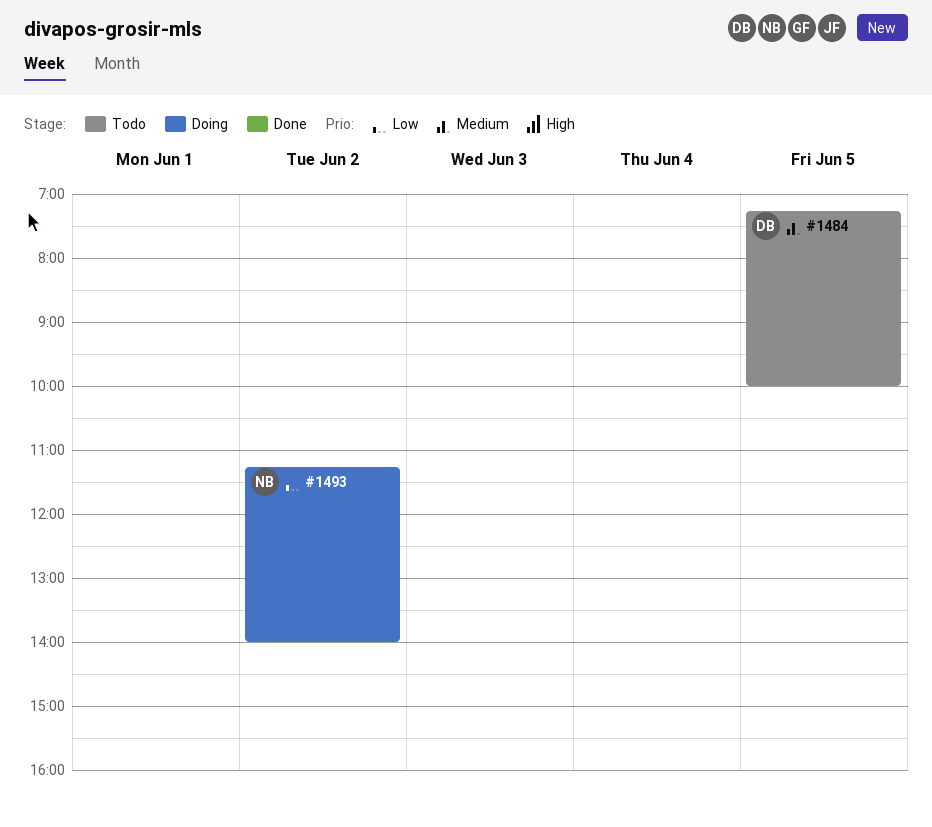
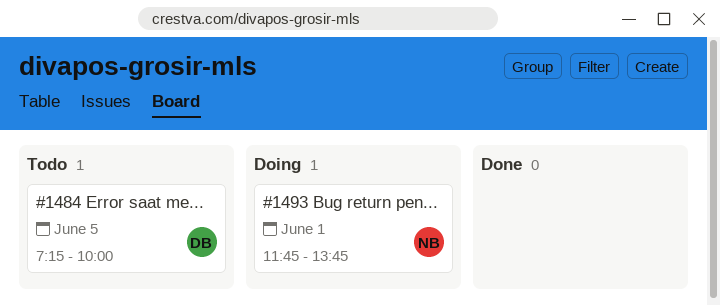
#1493, day: Jun 2 -> Jun 1
#1493, begins: 11:15 -> 11:45
#1493, ends: 14:00 -> 13:45

